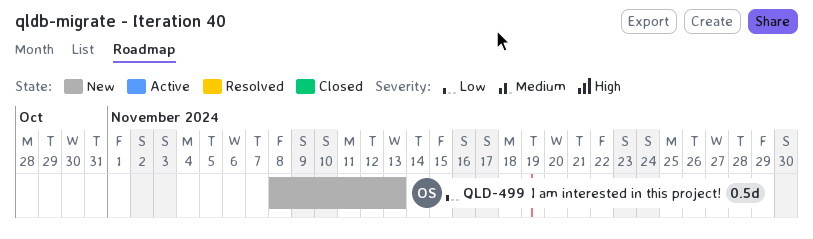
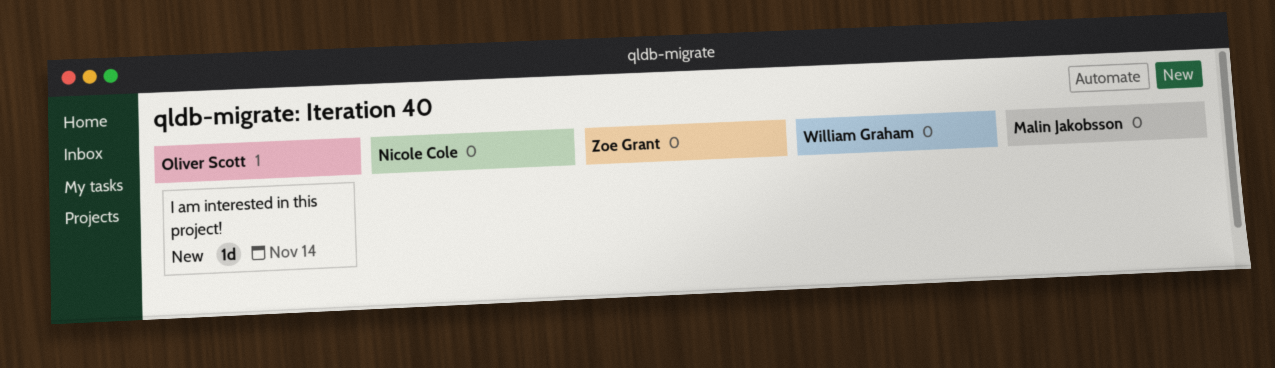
I am interested in this project!, estimate: 0.5d -> 1d
I am interested in this project!, due: Nov 13 -> Nov 14

